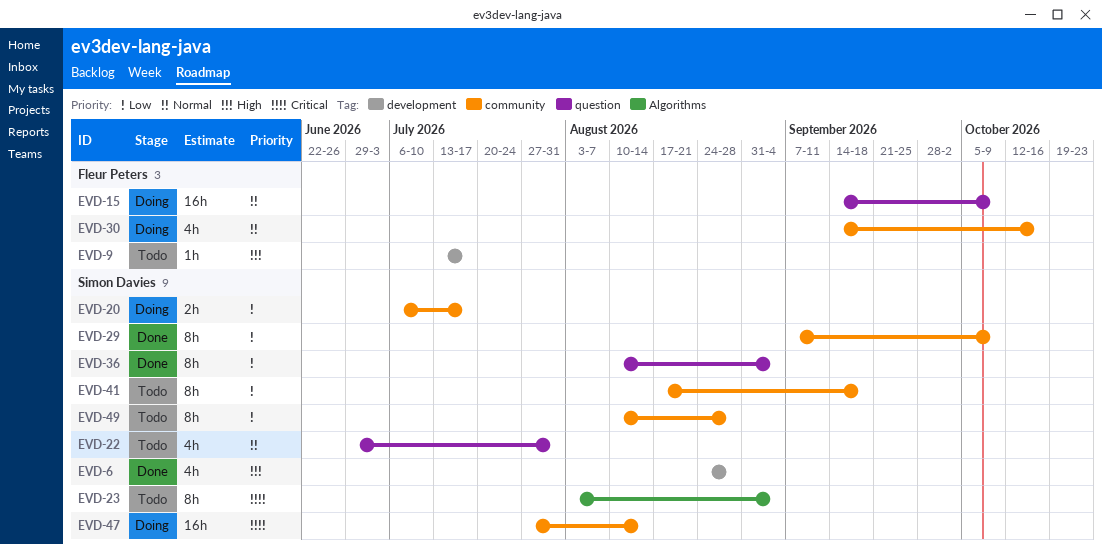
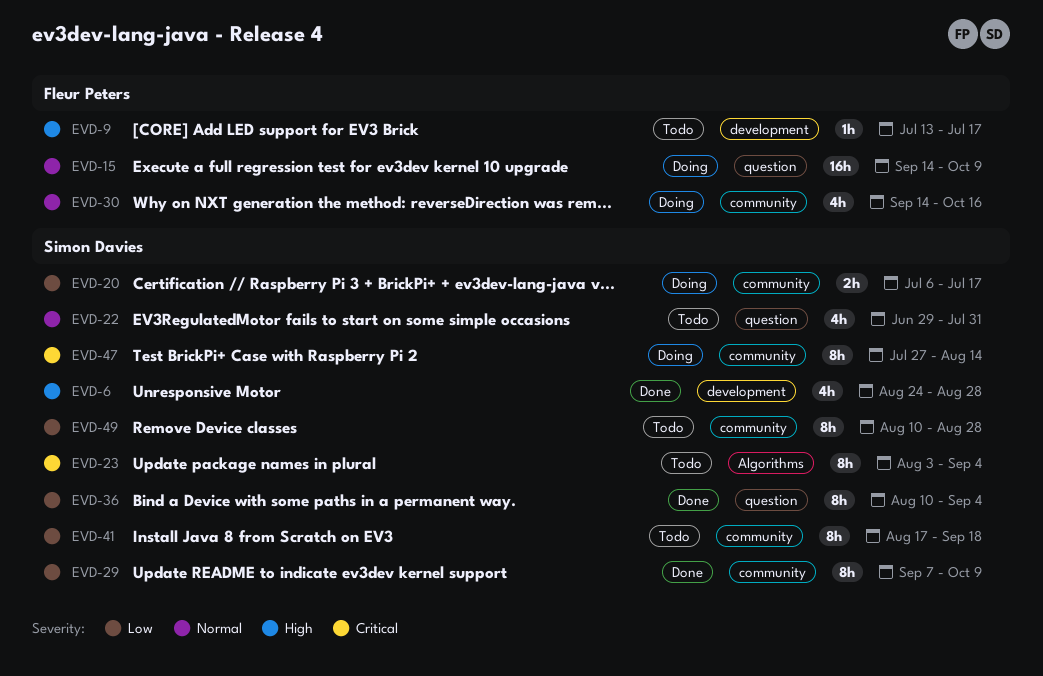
EVD-47, estimate: 16h -> 8h

